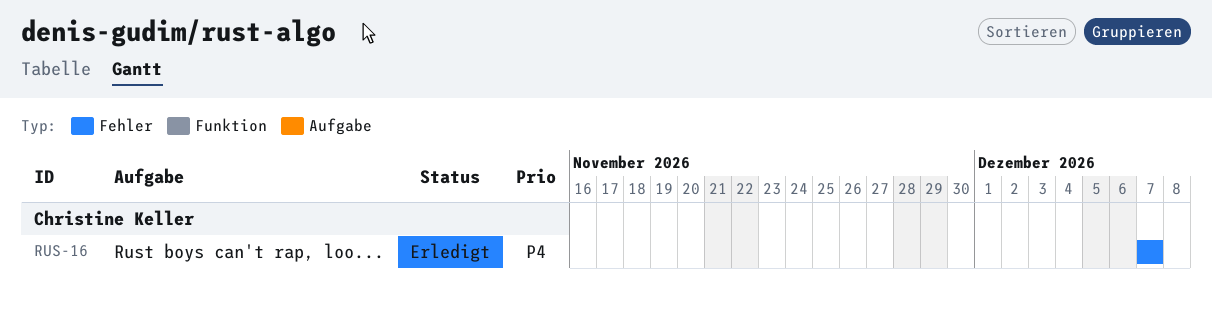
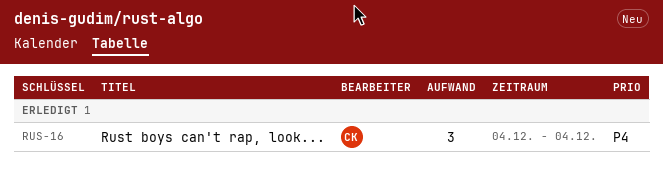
RUS-16, start: Dec 7 -> Dec 4
RUS-16, due: Dec 7 -> Dec 4

